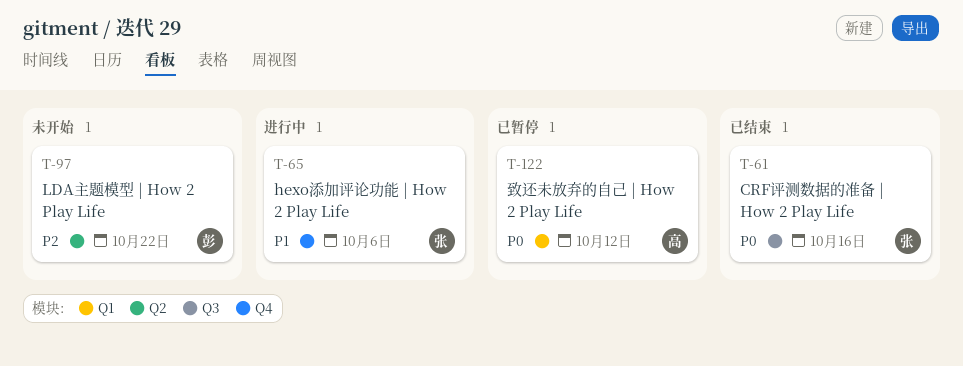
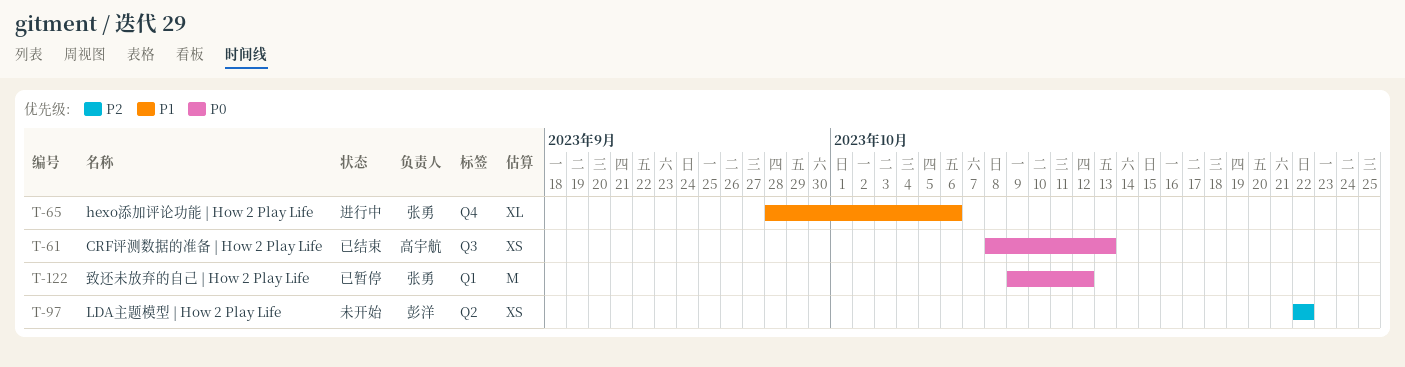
T-61, owner: 张勇 -> 高宇航
T-61, due: Oct 16 -> Oct 13
T-122, owner: 高宇航 -> 张勇

